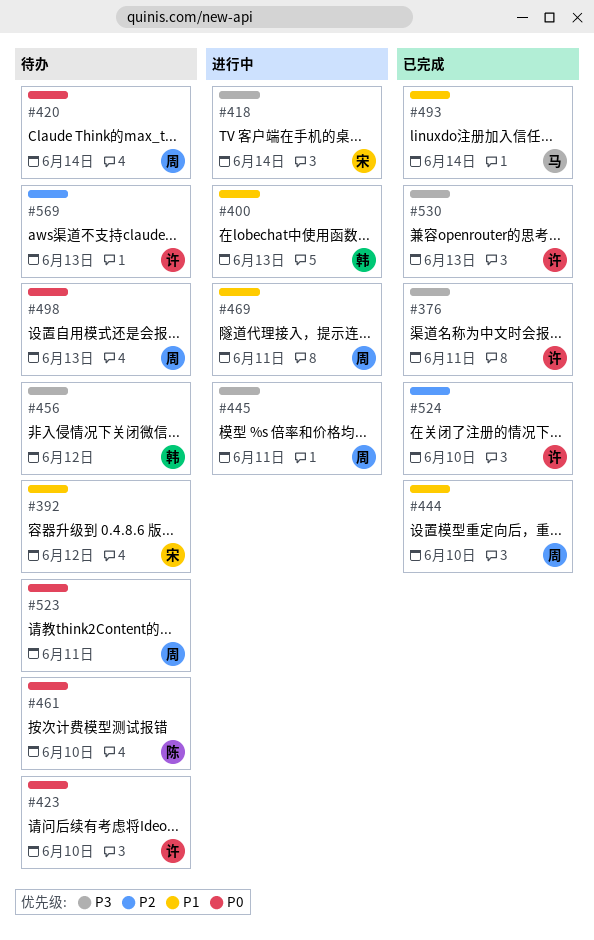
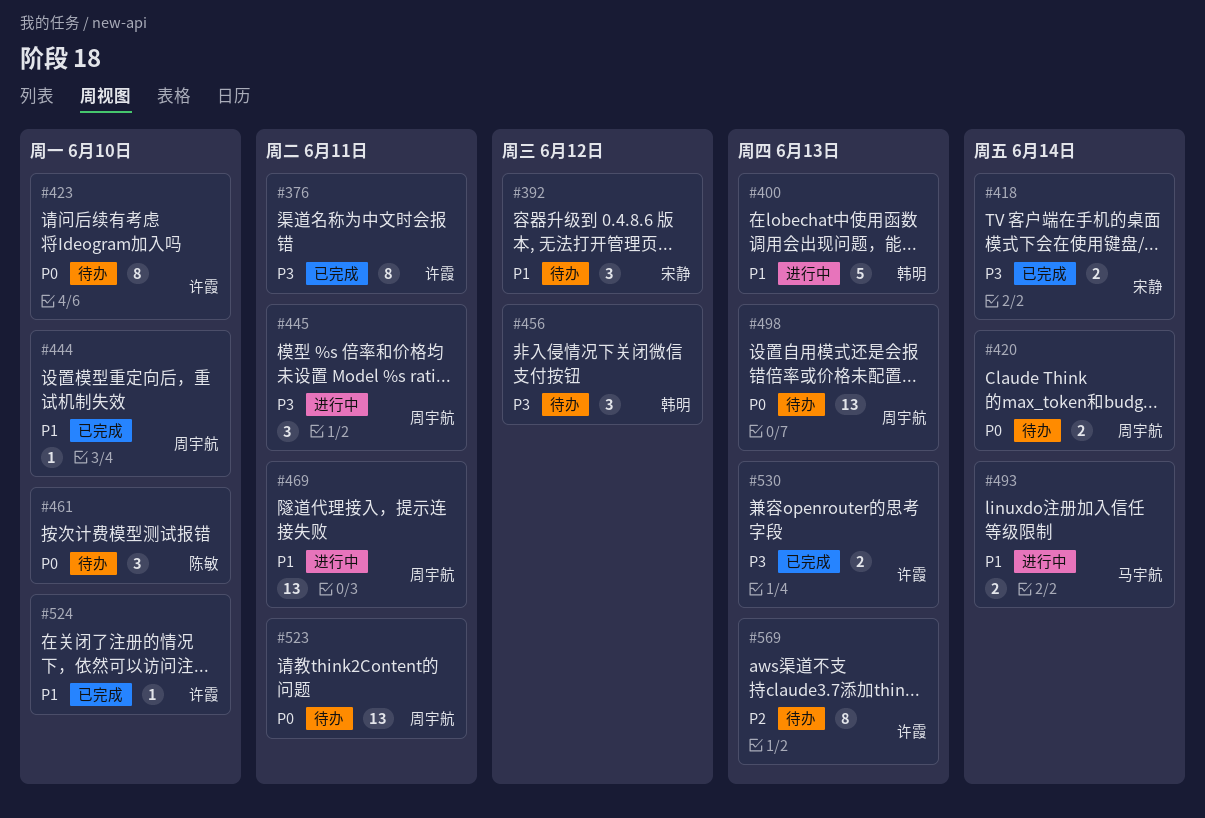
#418, status: 进行中 -> 已完成
#493, status: 已完成 -> 进行中
#524, priority: P2 -> P1

